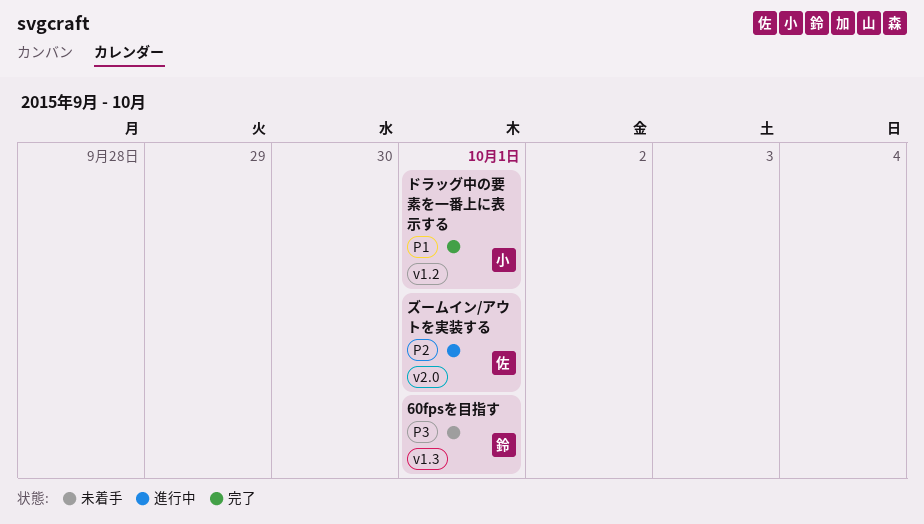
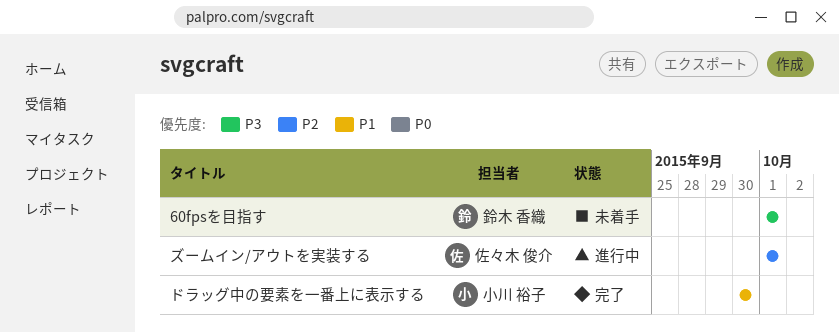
ドラッグ中の要素を一番上に表示する, due: Oct 1 -> Sep 30

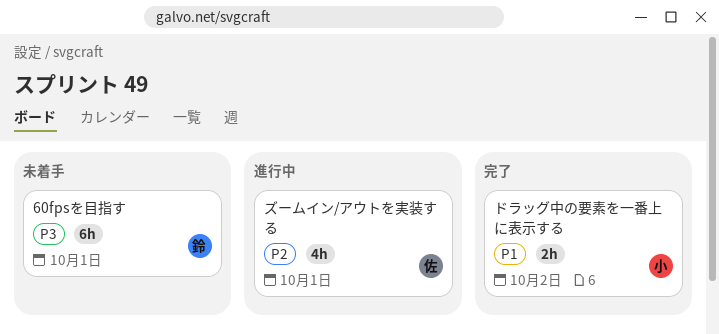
ドラッグ中の要素を一番上に表示する, due: Sep 30 -> Oct 2

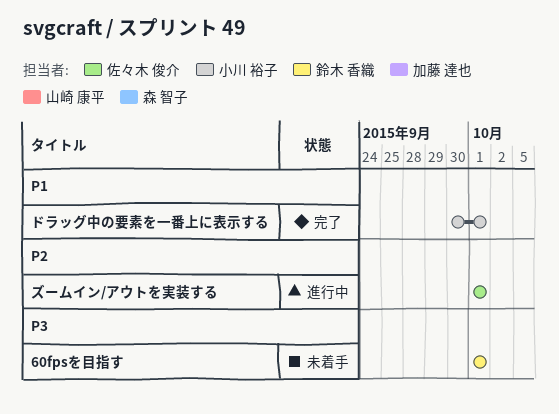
ドラッグ中の要素を一番上に表示する, due: Oct 2 -> Oct 1

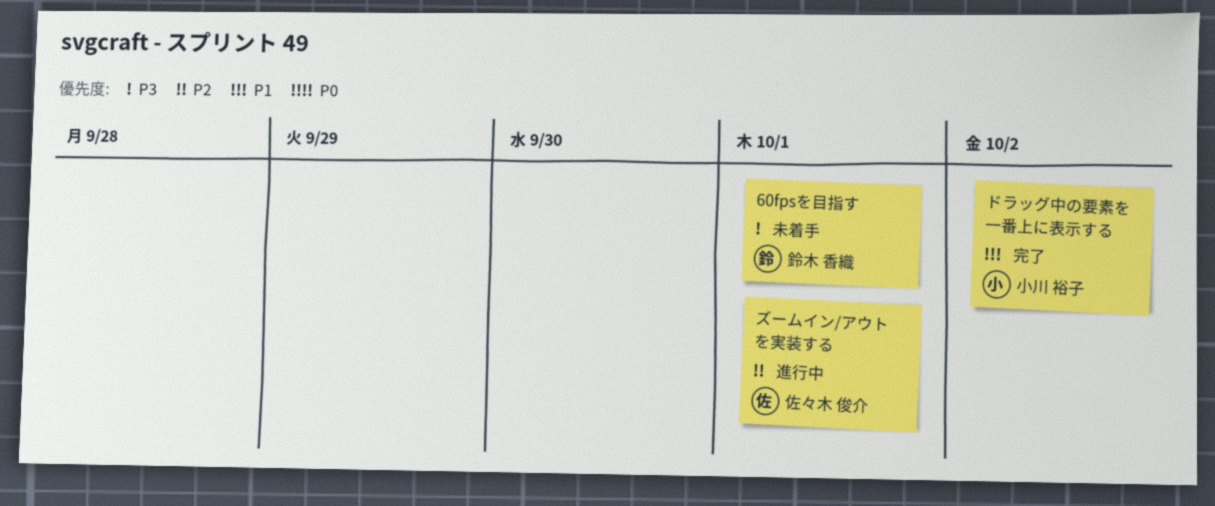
ドラッグ中の要素を一番上に表示する, due: Oct 1 -> Oct 2

